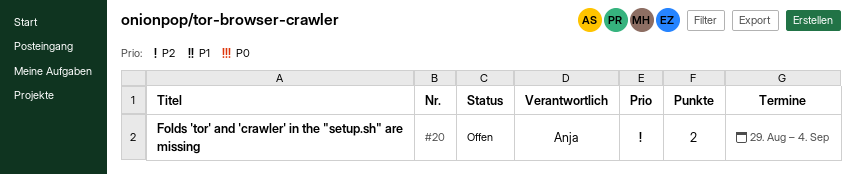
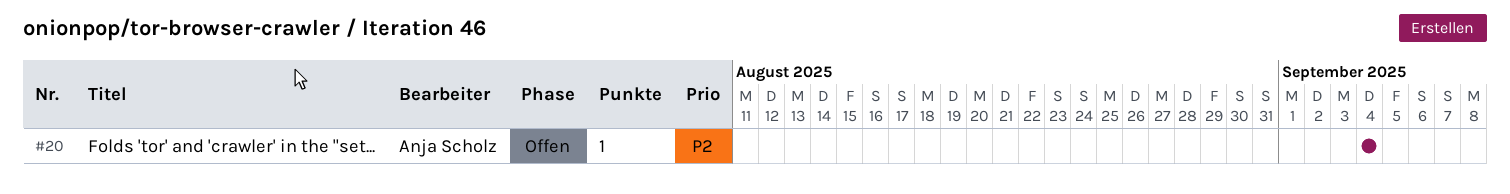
#20, estimate: 2 -> 1
#20, start: Aug 29 -> Sep 4

